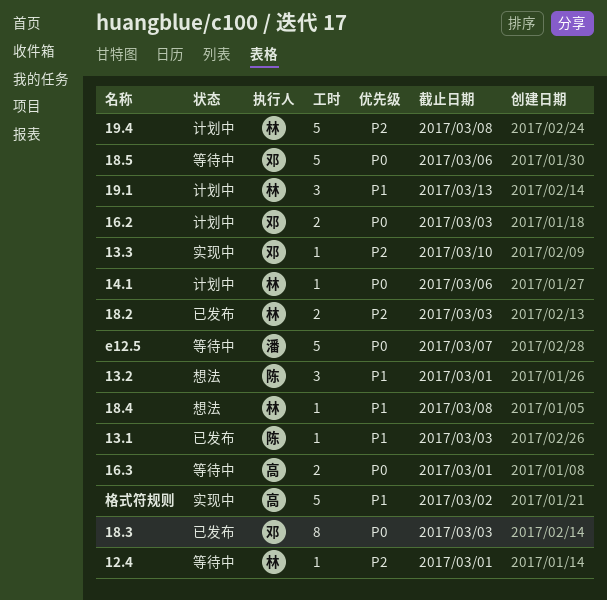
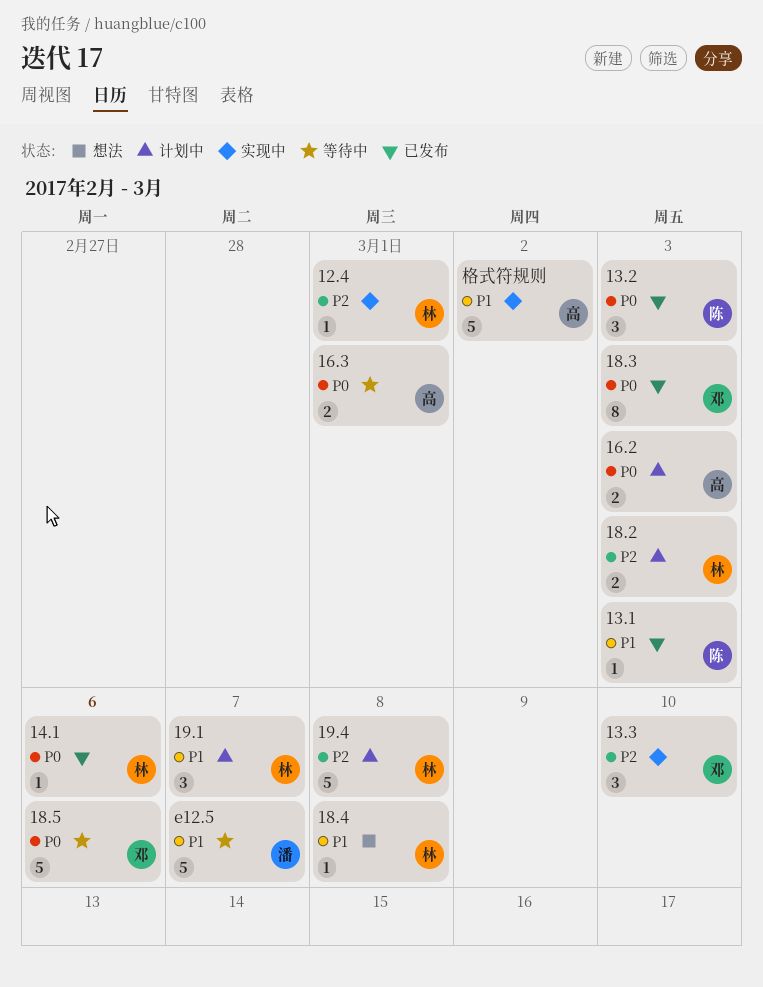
12.4, status: 等待中 -> 实现中
13.2, status: 想法 -> 已发布
13.2, priority: P1 -> P0
13.2, due: Mar 1 -> Mar 3
13.3, estimate: 1 -> 3
14.1, status: 计划中 -> 已发布
16.2, owner: 邓 -> 高
18.2, status: 已发布 -> 计划中
19.1, due: Mar 13 -> Mar 7
e12.5, priority: P0 -> P1

